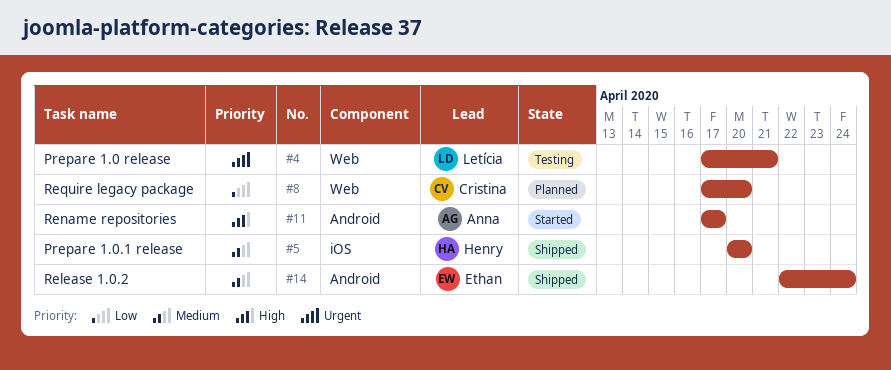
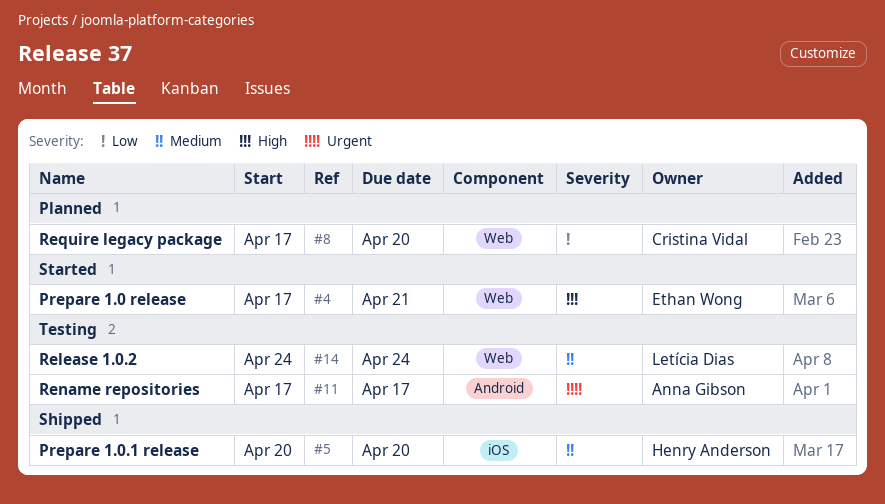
#4, status: Testing -> Started
#4, owner: Letícia Dias -> Ethan Wong
#4, priority: Urgent -> High
#11, status: Started -> Testing
#11, priority: High -> Urgent
#14, status: Shipped -> Testing
#14, owner: Ethan Wong -> Letícia Dias
#14, label: Android -> Web
#14, start: Apr 22 -> Apr 24

